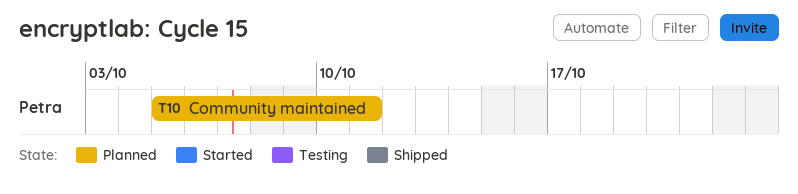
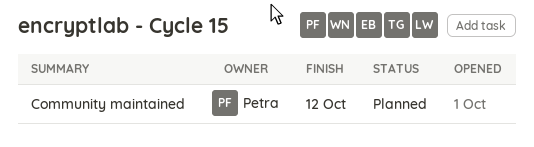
Community maintained, due: Oct 11 -> Oct 12

